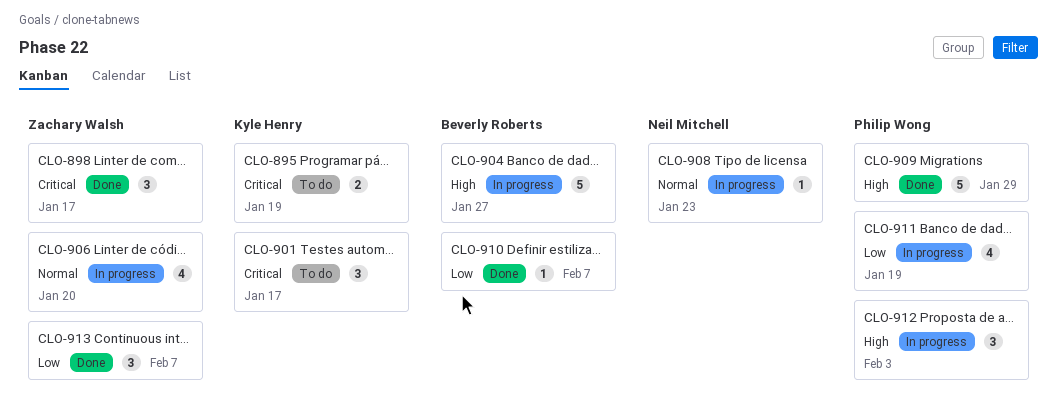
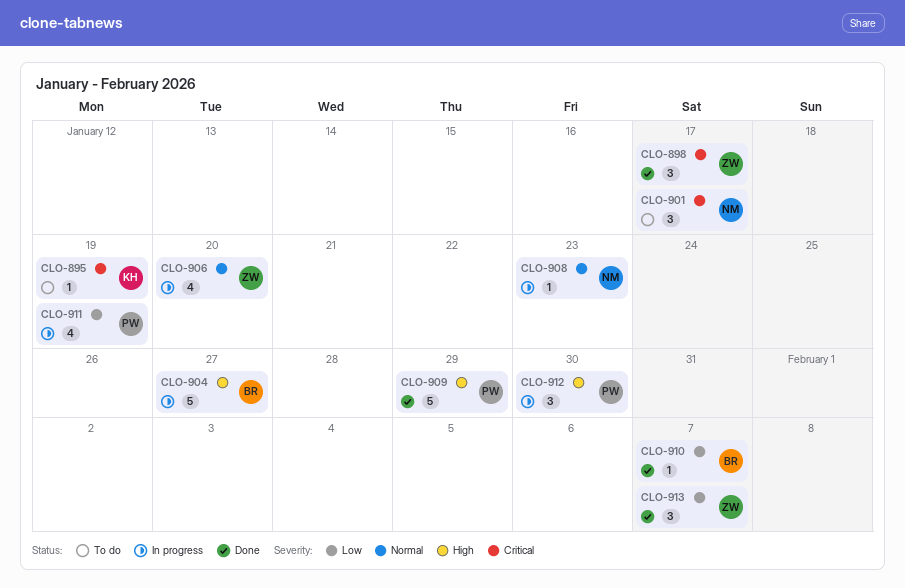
CLO-895, estimate: 2 -> 1
CLO-901, owner: Kyle Henry -> Neil Mitchell
CLO-912, due: Feb 3 -> Jan 30

